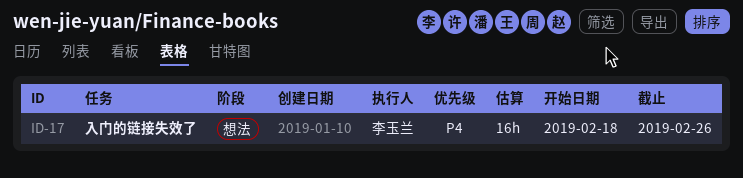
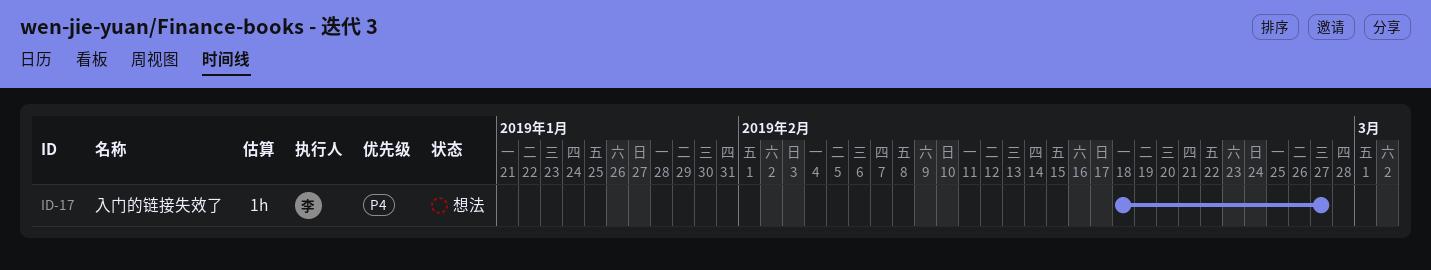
ID-17, estimate: 16h -> 1h
ID-17, due: Feb 26 -> Feb 27

